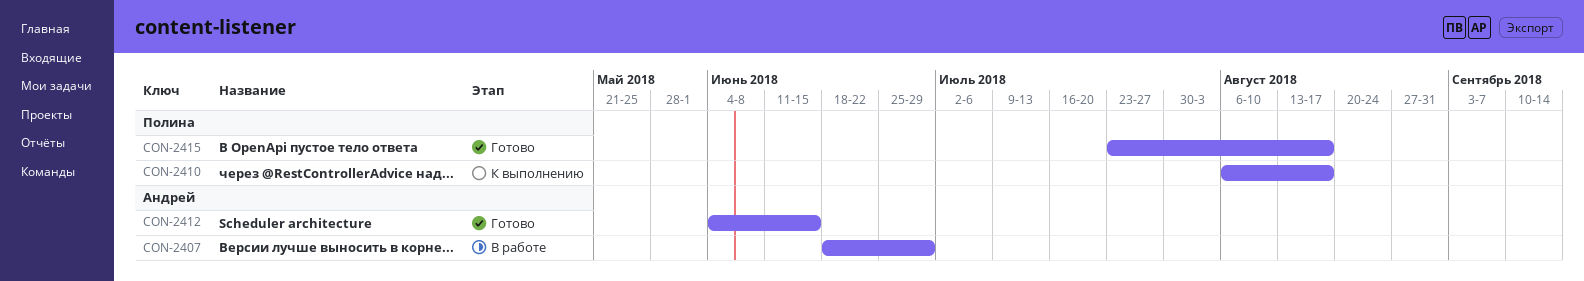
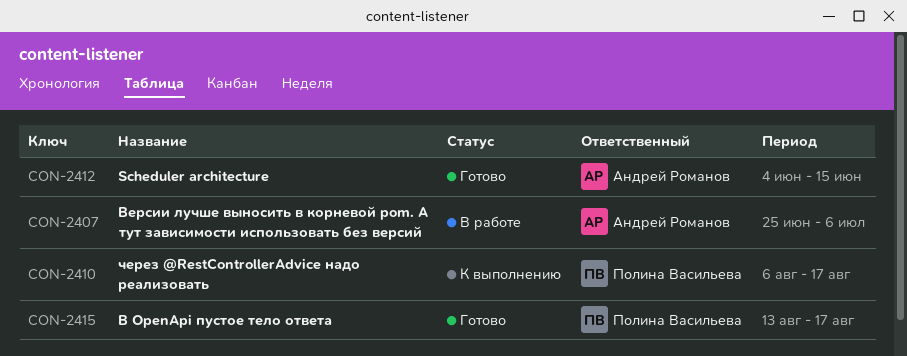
CON-2407, start: Jun 18 -> Jun 25
CON-2407, due: Jun 29 -> Jul 6
CON-2415, start: Jul 23 -> Aug 13

